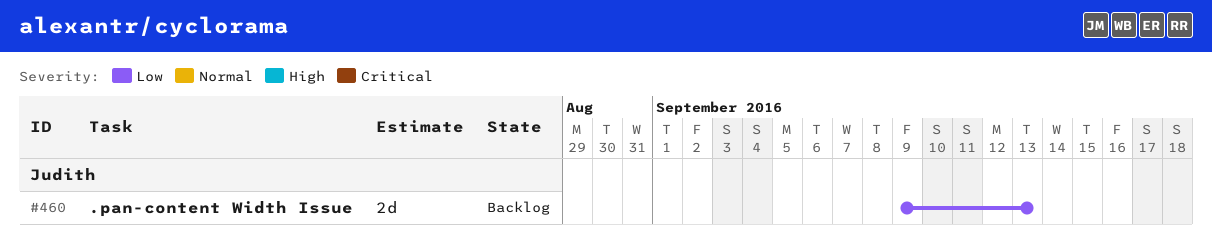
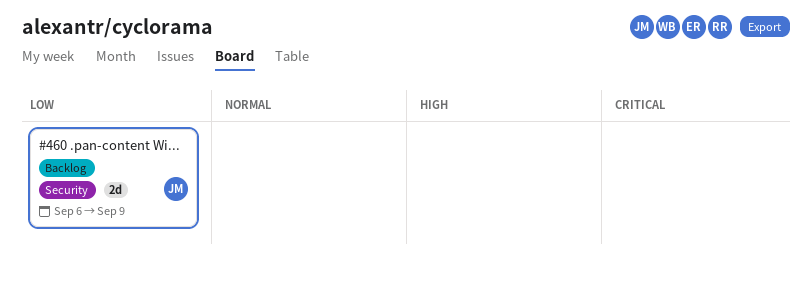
#460, start: Sep 9 -> Sep 6
#460, due: Sep 13 -> Sep 9

